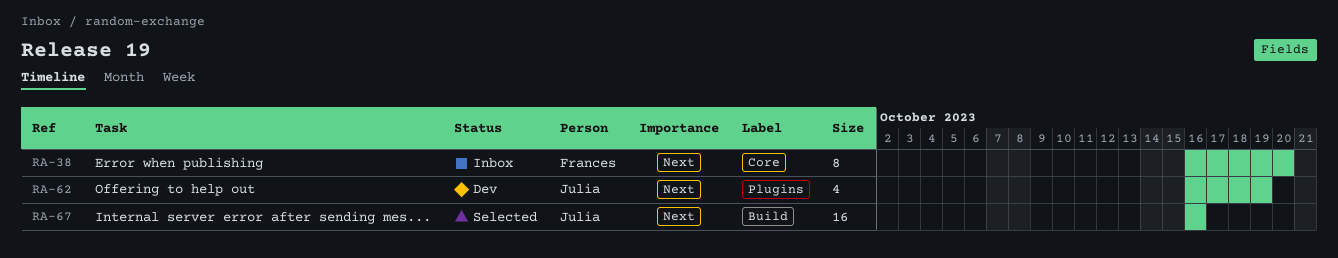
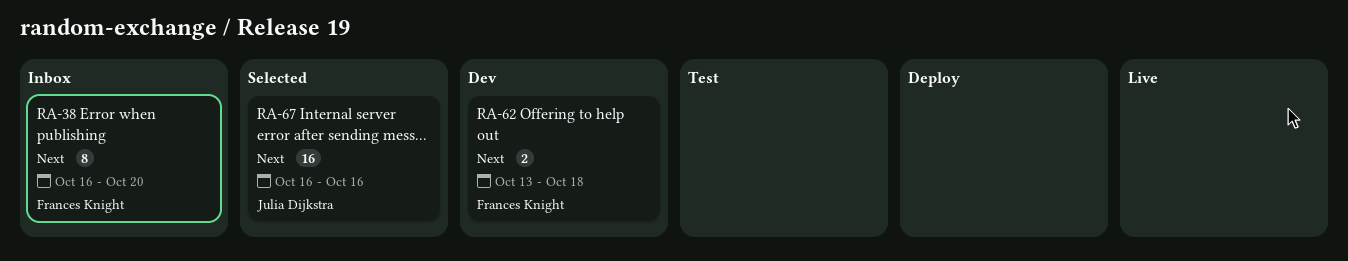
RA-62, owner: Julia Dijkstra -> Frances Knight
RA-62, estimate: 4 -> 2
RA-62, start: Oct 16 -> Oct 13
RA-62, due: Oct 19 -> Oct 18

